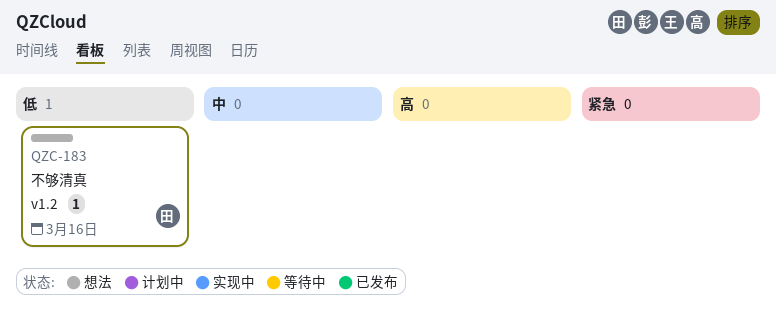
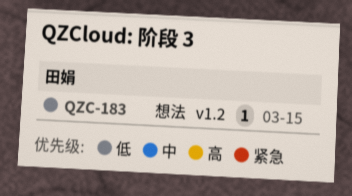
QZC-183, due: Mar 16 -> Mar 15

